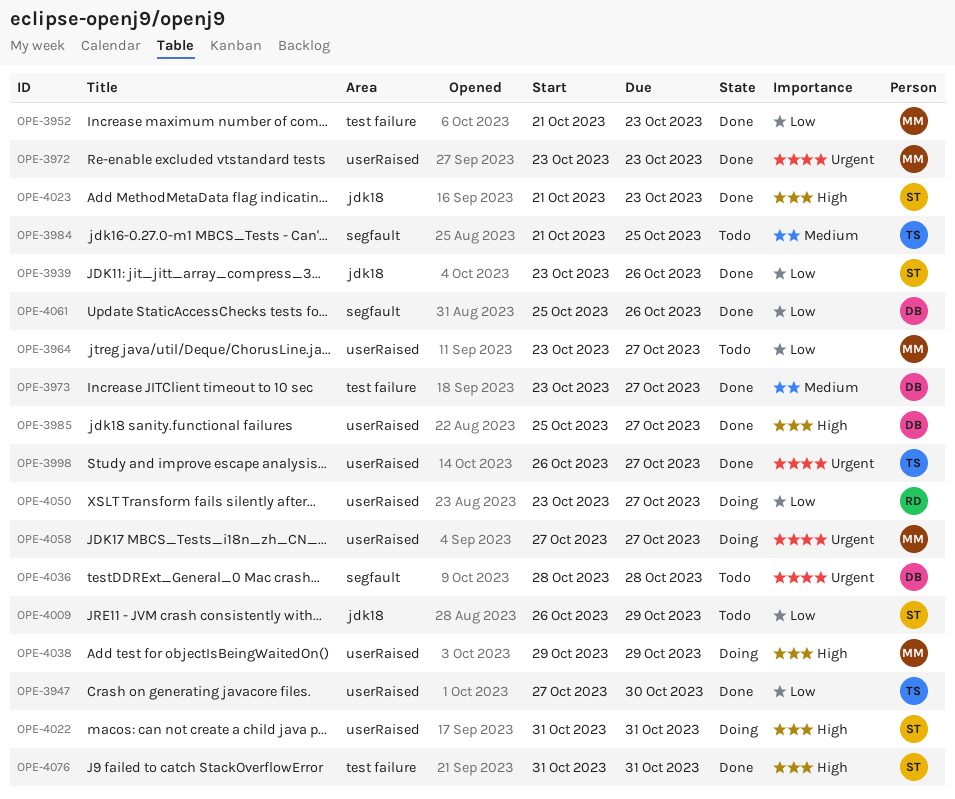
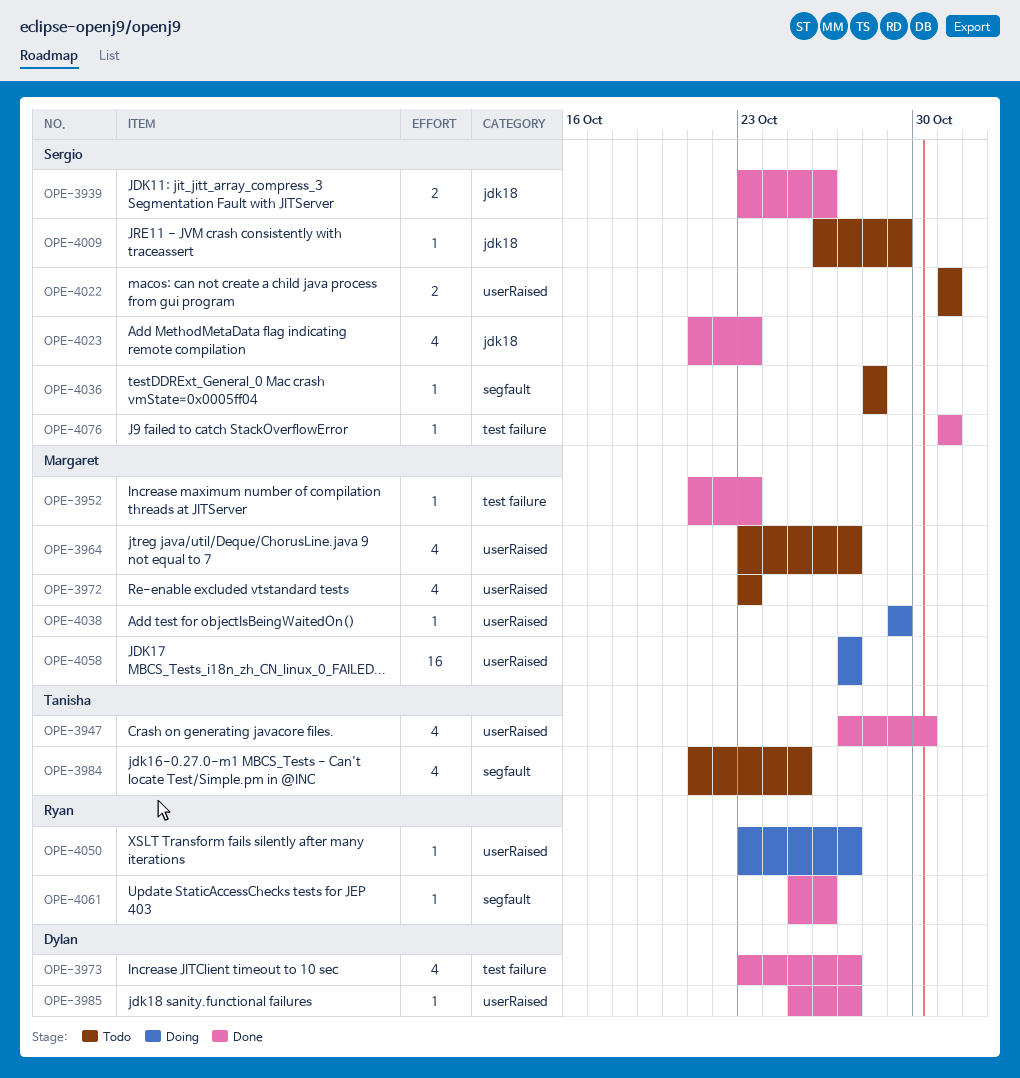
OPE-3972, status: Done -> Todo
OPE-3998: present -> none
OPE-4022, status: Doing -> Todo
OPE-4036, owner: Dylan -> Sergio
OPE-4061, owner: Dylan -> Ryan

